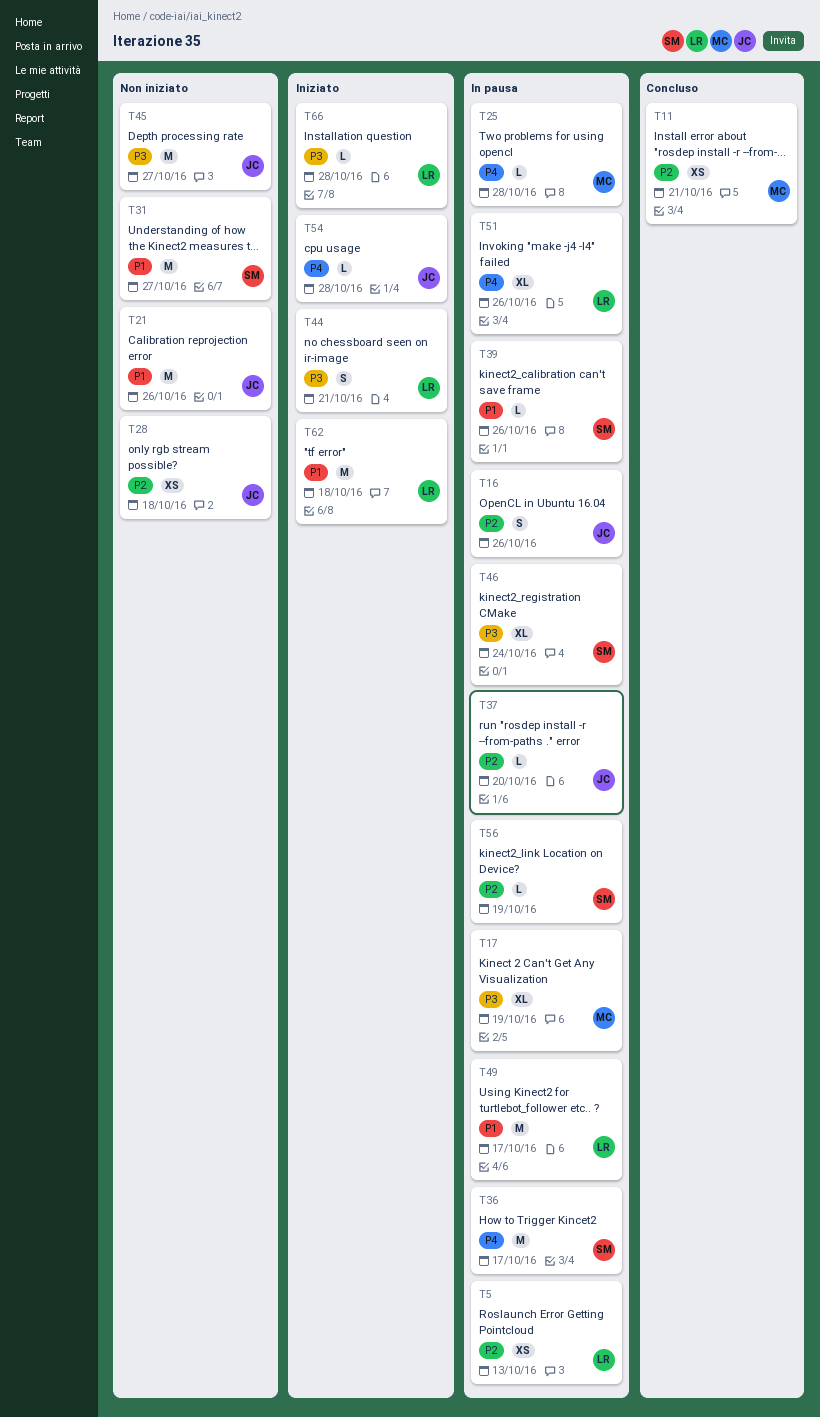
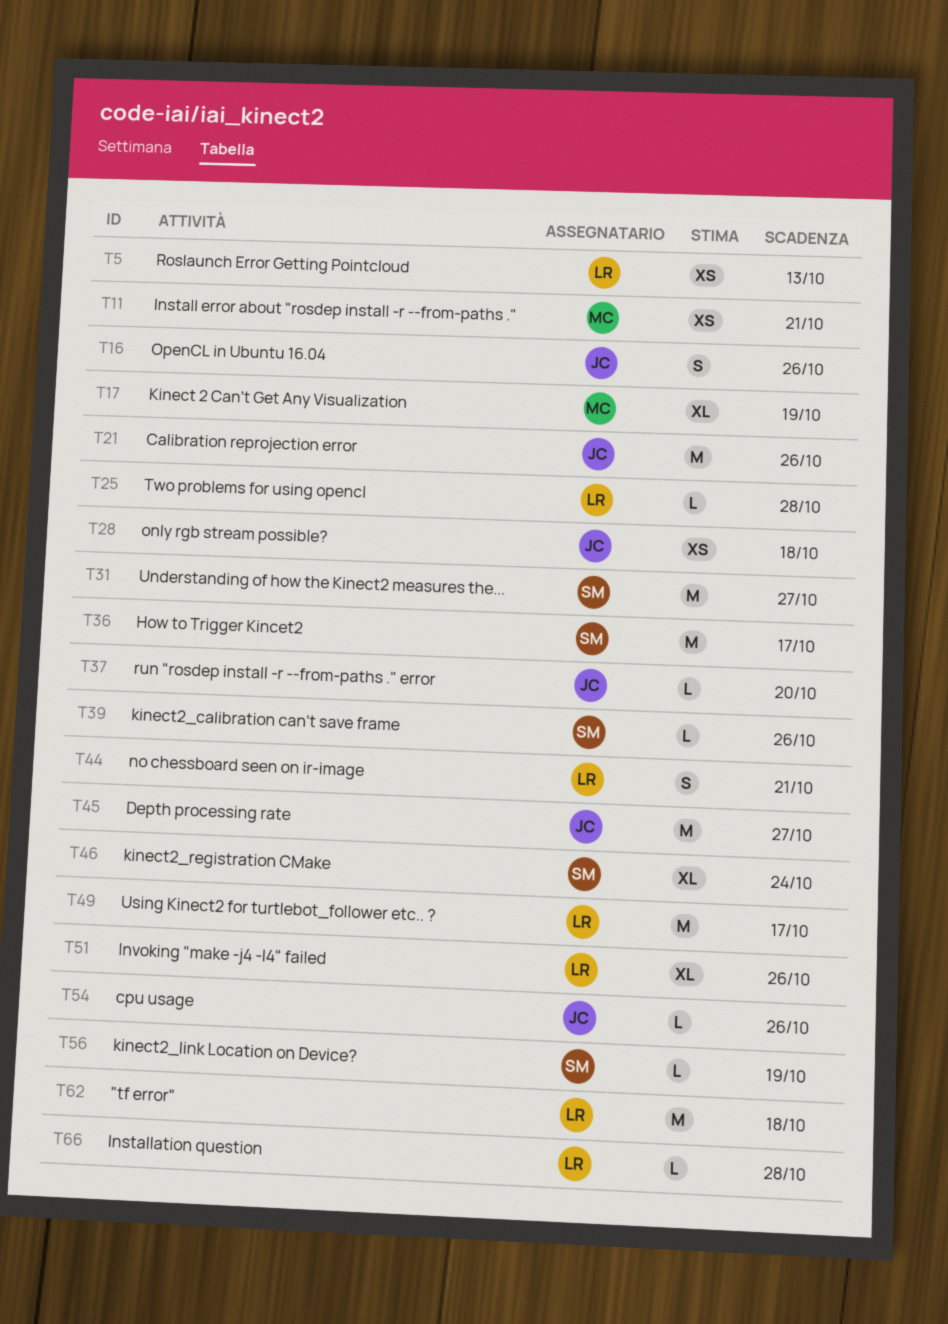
T25, owner: MC -> LR
T54, due: Oct 28 -> Oct 26

